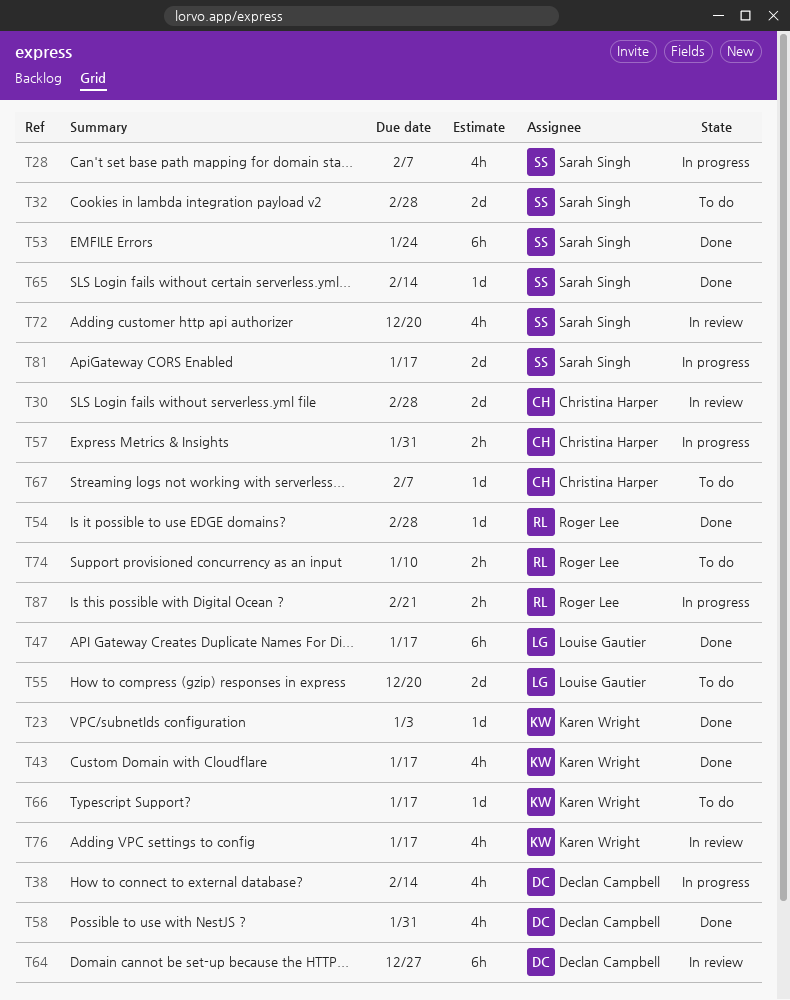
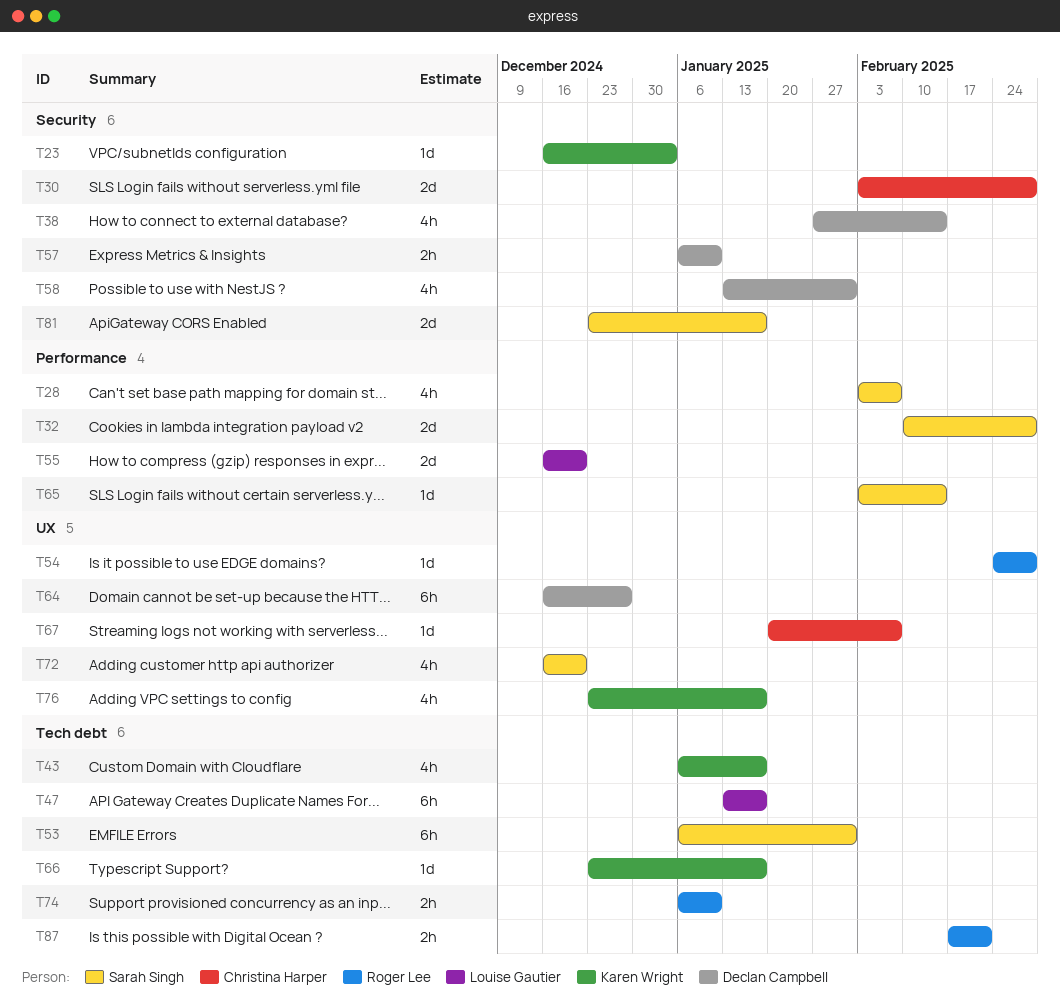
T53, due: Jan 24 -> Jan 31
T57, owner: Christina Harper -> Declan Campbell
T57, due: Jan 31 -> Jan 10

